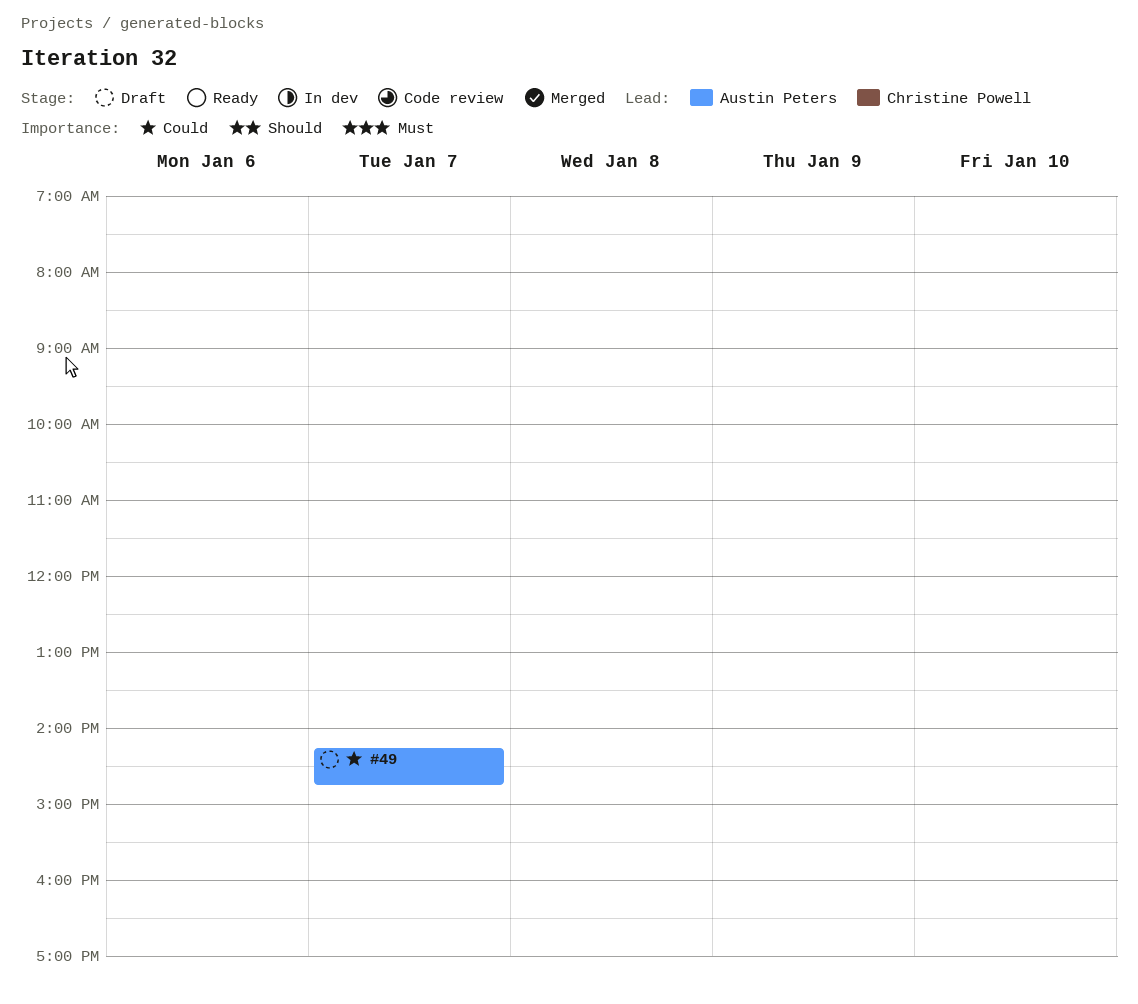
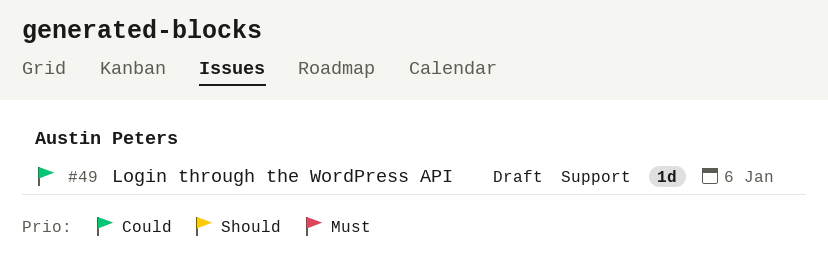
#49, day: Jan 7 -> Jan 6

